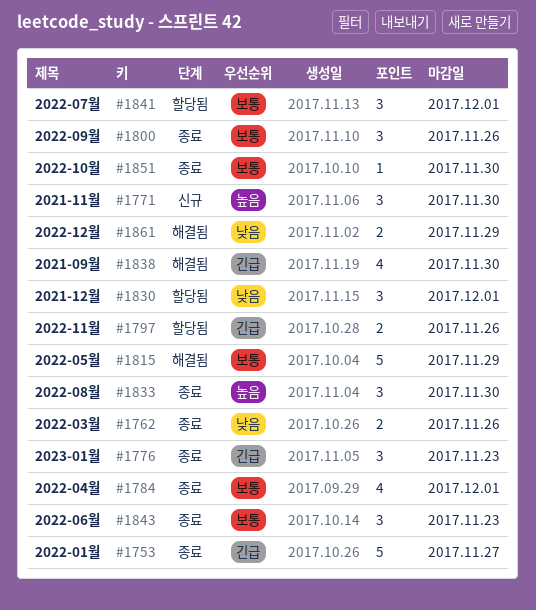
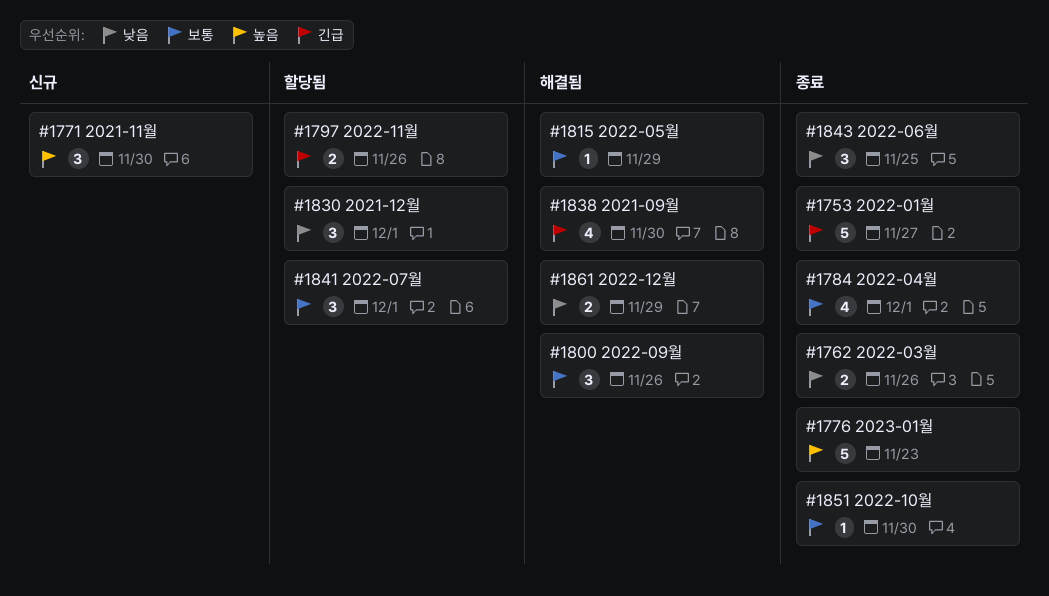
#1776, priority: 긴급 -> 높음
#1776, estimate: 3 -> 5
#1800, status: 종료 -> 해결됨
#1815, estimate: 5 -> 1
#1833: present -> none
#1843, priority: 보통 -> 낮음
#1843, due: Nov 23 -> Nov 25

